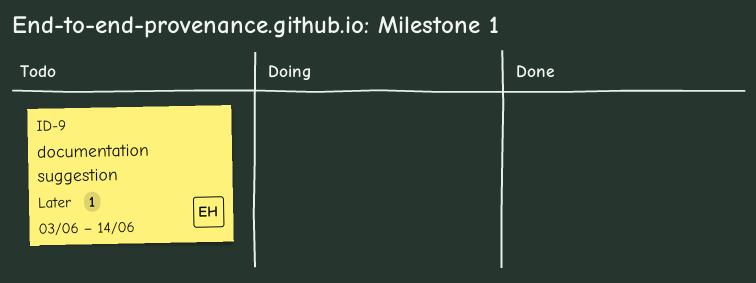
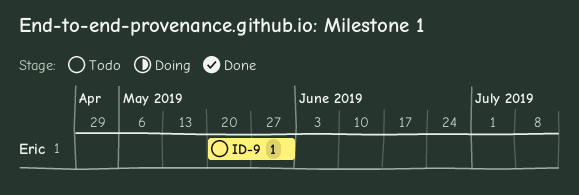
ID-9, start: Jun 3 -> May 20
ID-9, due: Jun 14 -> May 31

